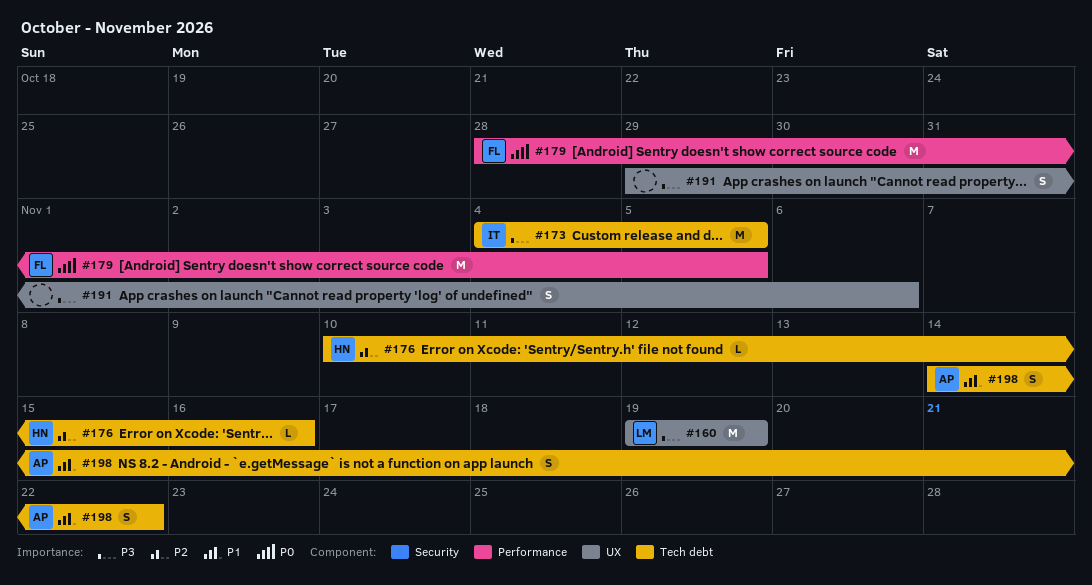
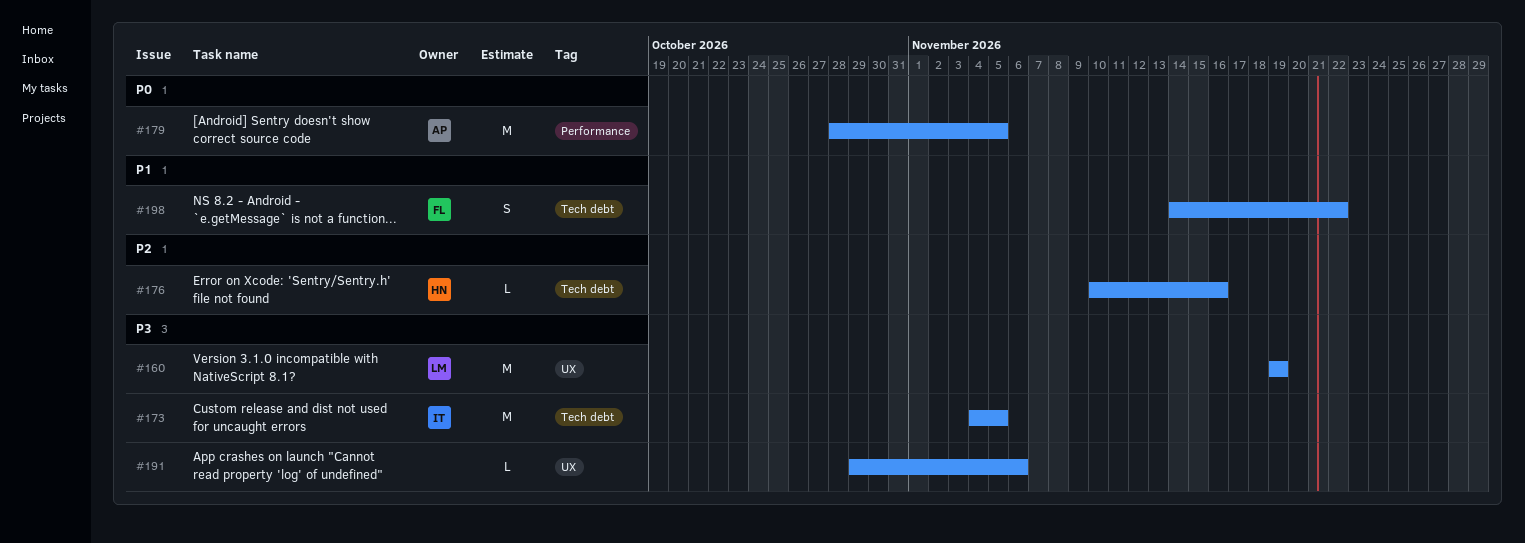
#179, owner: FL -> AP
#191, estimate: S -> L
#198, owner: AP -> FL

